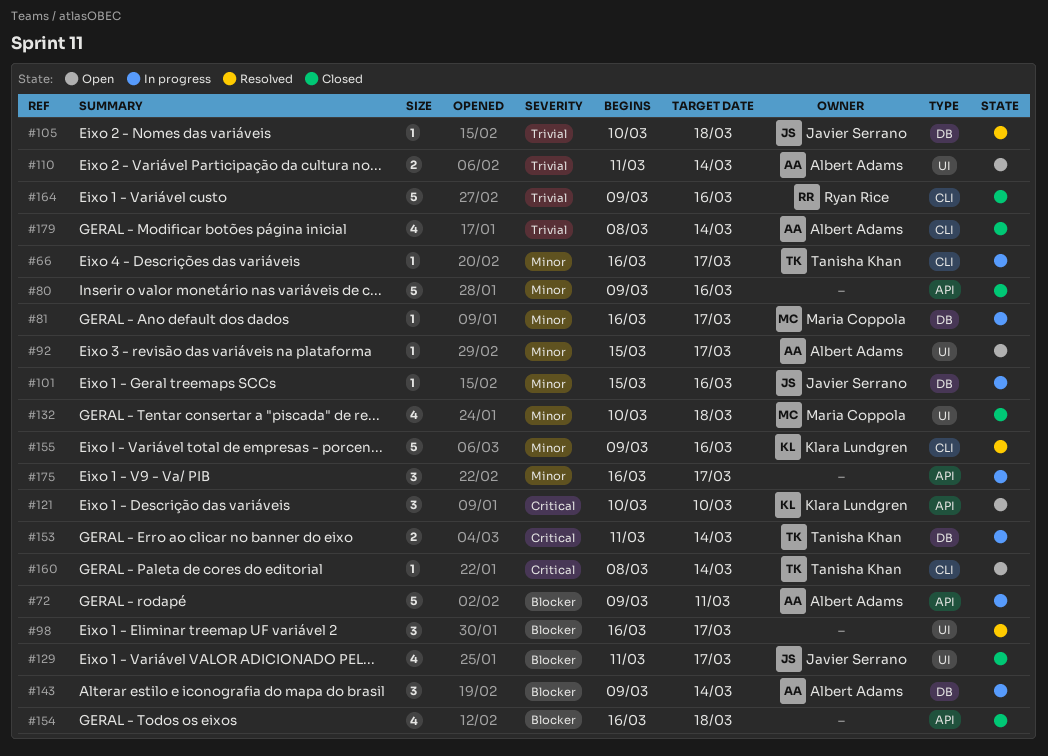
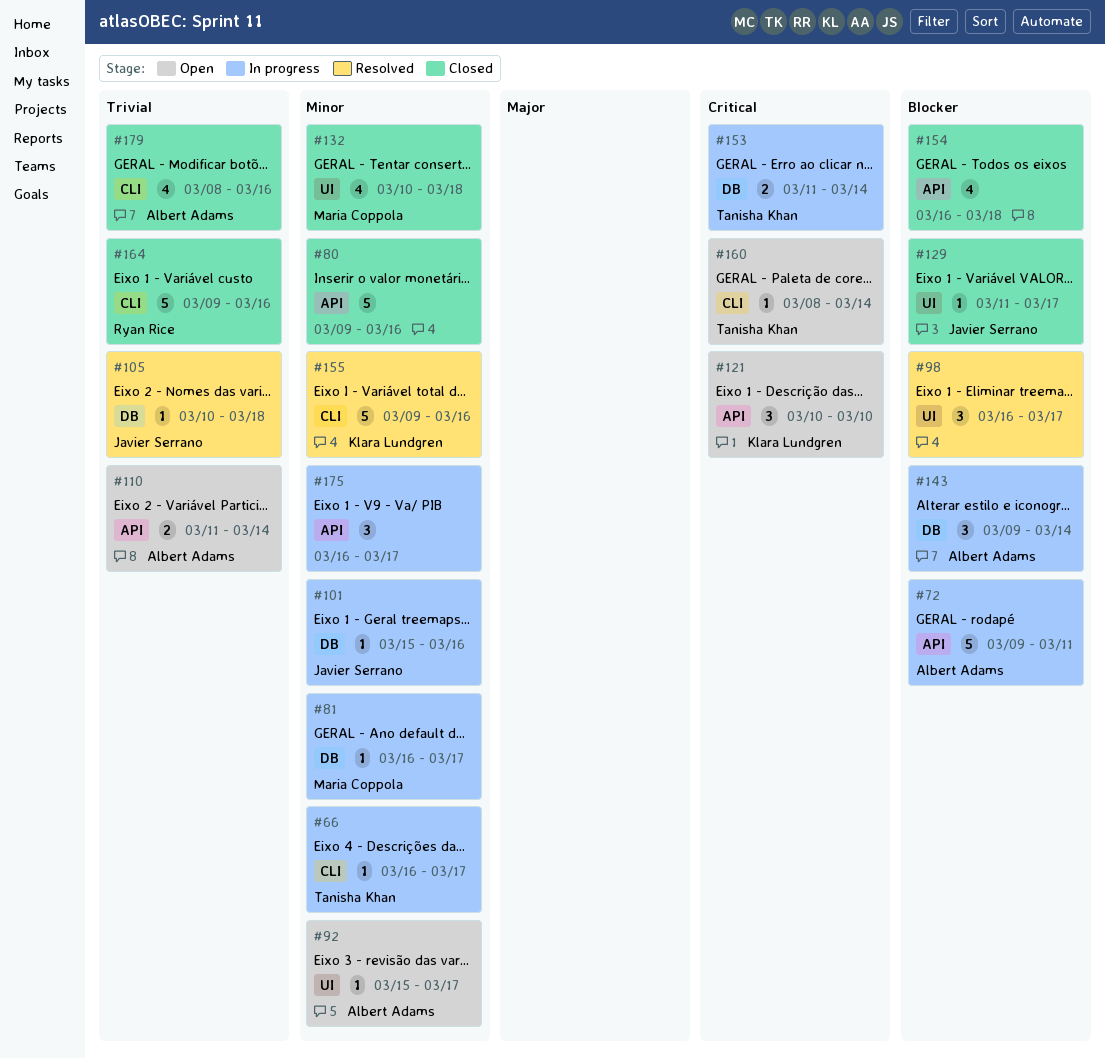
#110, label: UI -> API
#129, estimate: 4 -> 1
#179, due: Mar 14 -> Mar 16

